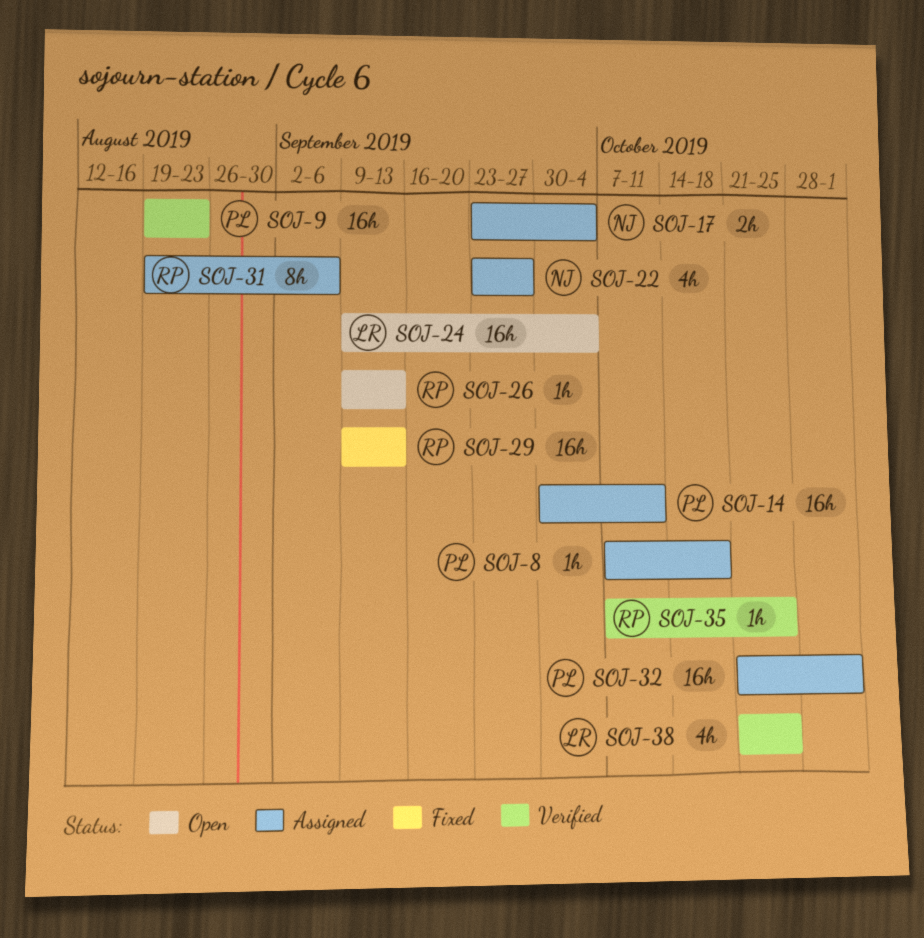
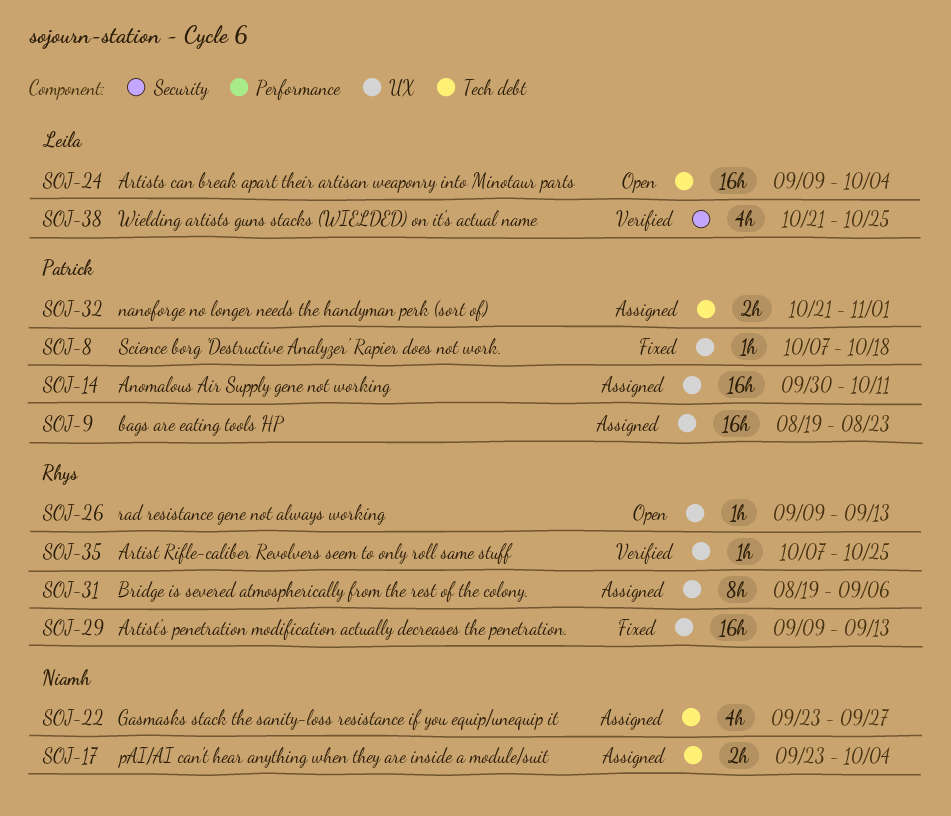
SOJ-8, status: Assigned -> Fixed
SOJ-9, status: Verified -> Assigned
SOJ-32, estimate: 16h -> 2h

